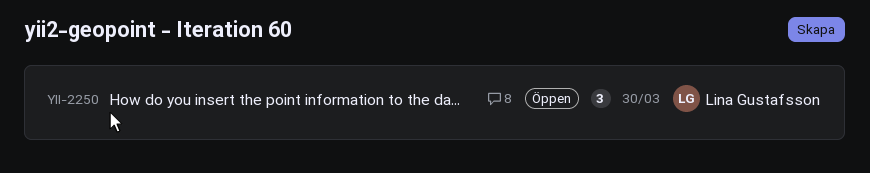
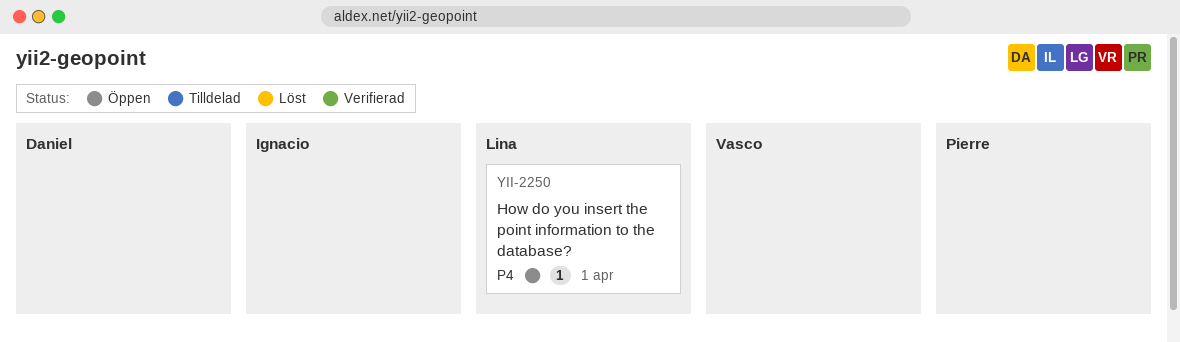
YII-2250, estimate: 3 -> 1
YII-2250, due: Mar 30 -> Apr 1

